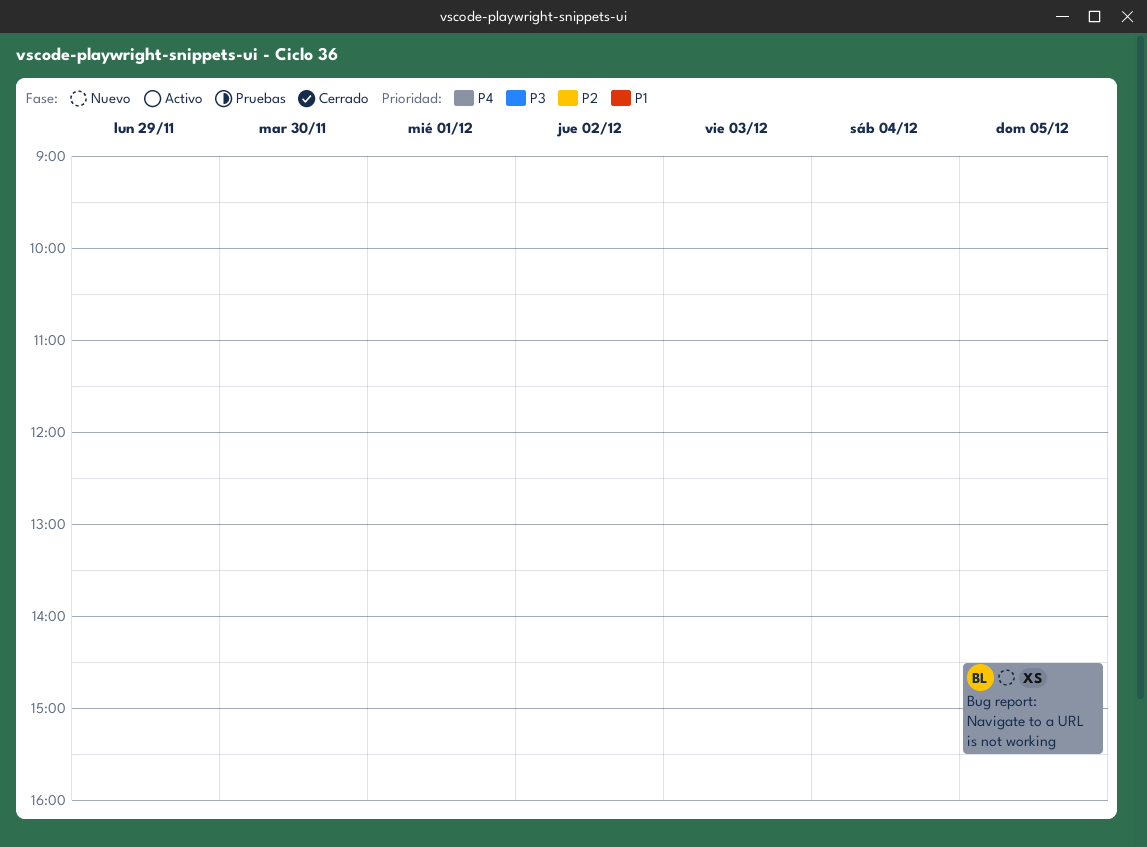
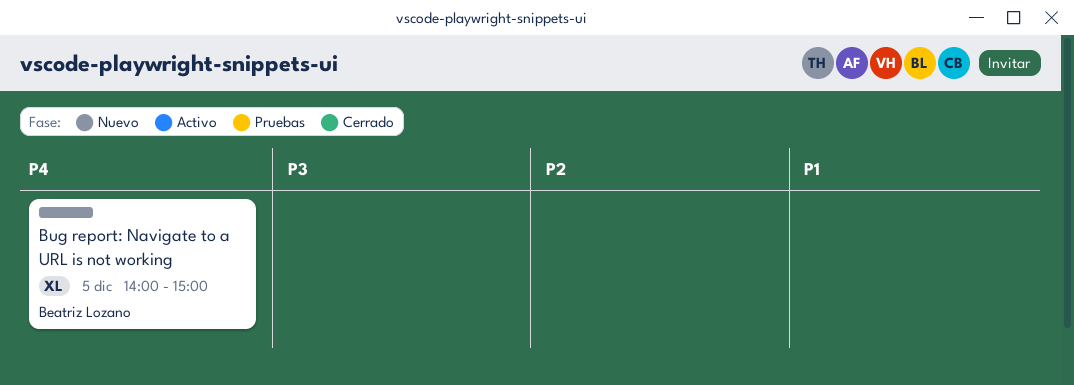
Bug report: Navigate to a URL is not working, estimate: XS -> XL
Bug report: Navigate to a URL is not working, begins: 14:30 -> 14:00
Bug report: Navigate to a URL is not working, ends: 15:30 -> 15:00

